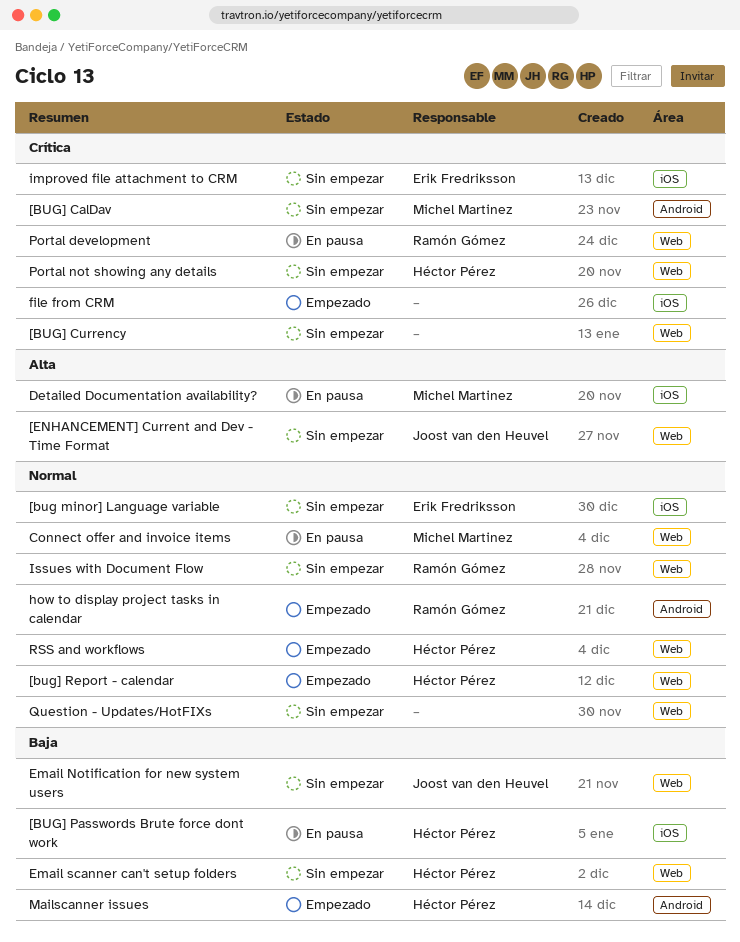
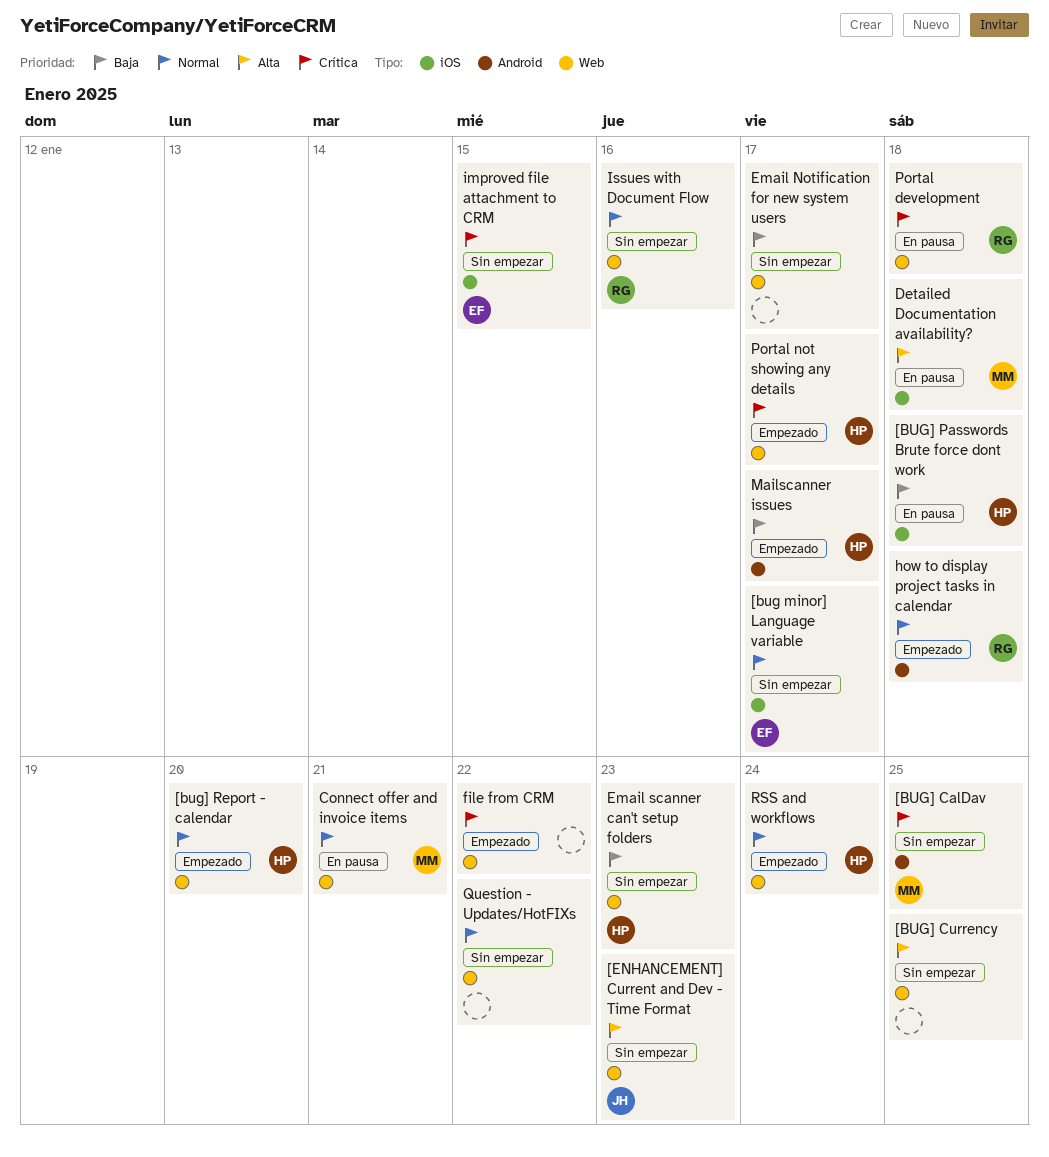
[BUG] Currency, priority: Crítica -> Alta
Email Notification for new system users, owner: Joost van den Heuvel -> none
file from CRM, label: iOS -> Web
Portal not showing any details, status: Sin empezar -> Empezado

